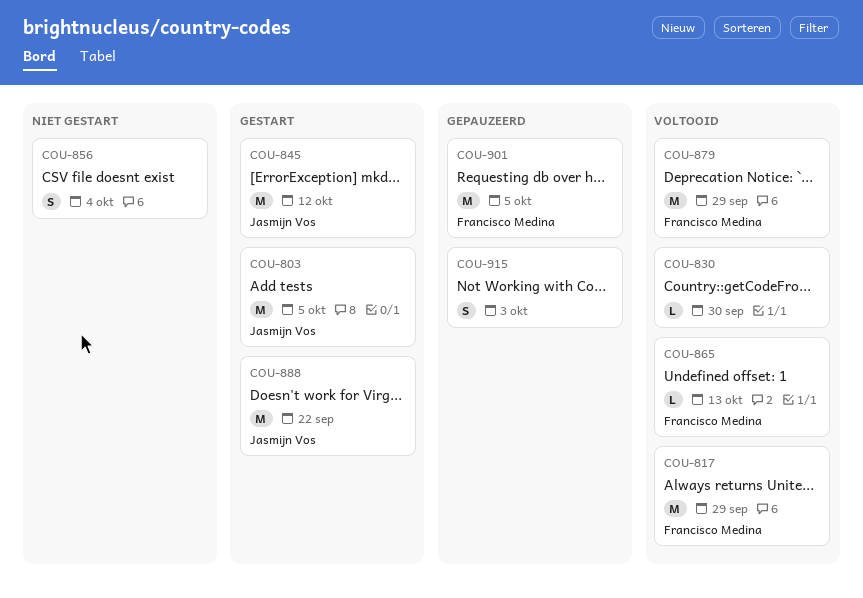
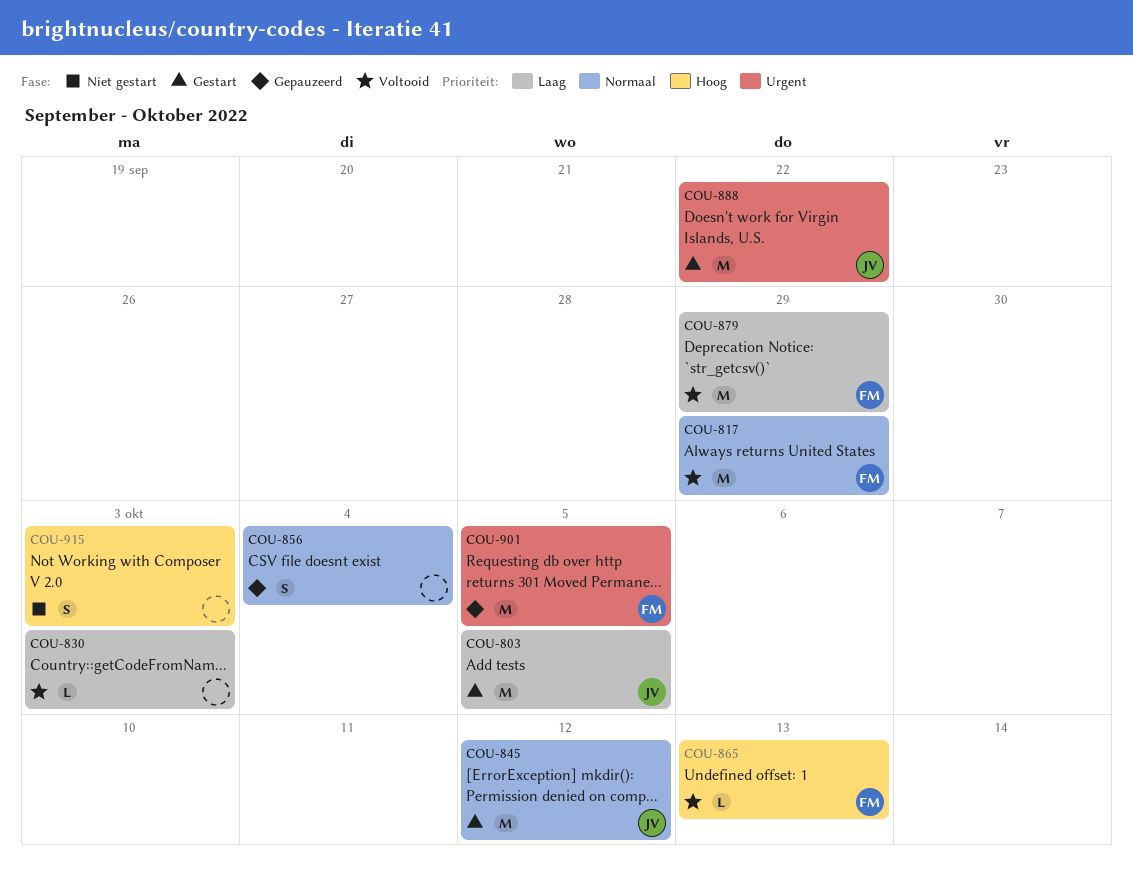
COU-830, due: Sep 30 -> Oct 3
COU-856, status: Niet gestart -> Gepauzeerd
COU-915, status: Gepauzeerd -> Niet gestart

